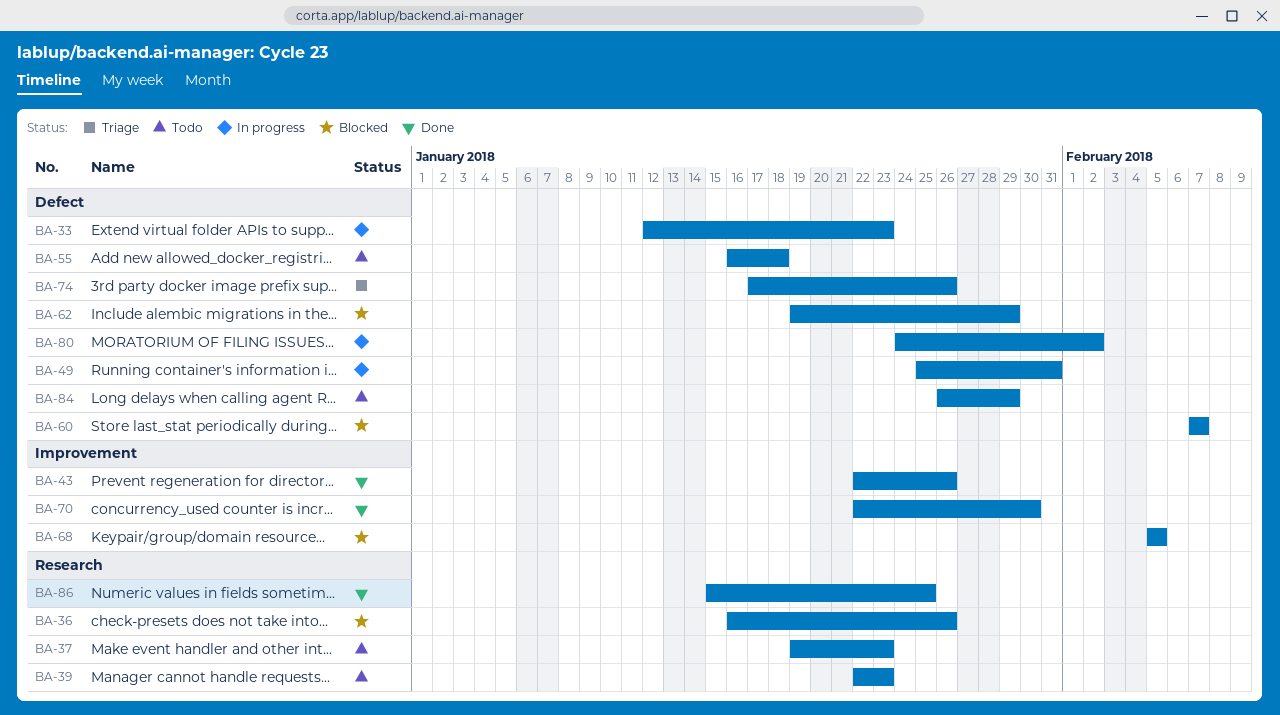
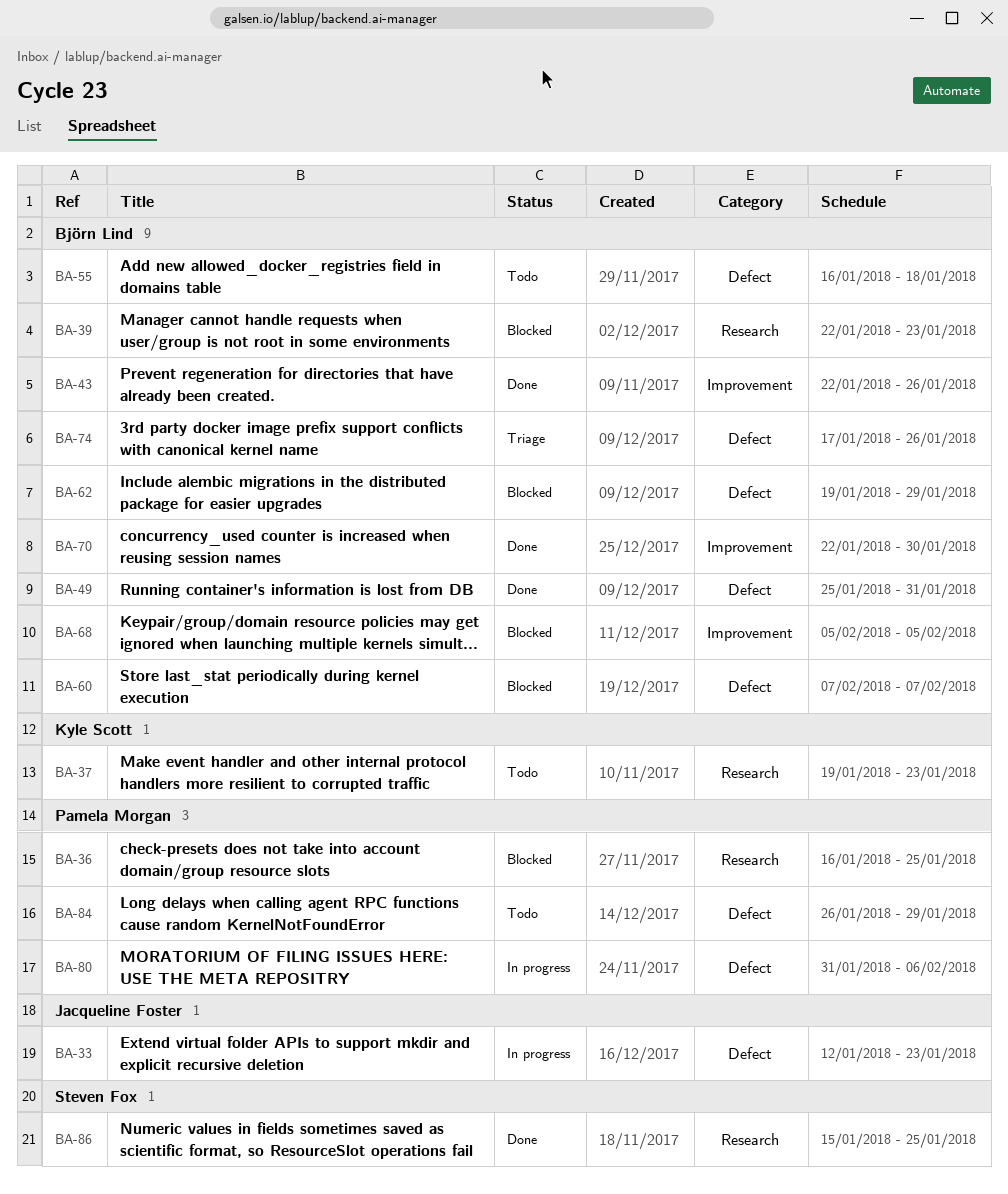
BA-36, due: Jan 26 -> Jan 25
BA-39, status: Todo -> Blocked
BA-49, status: In progress -> Done
BA-80, start: Jan 24 -> Jan 31
BA-80, due: Feb 2 -> Feb 6

